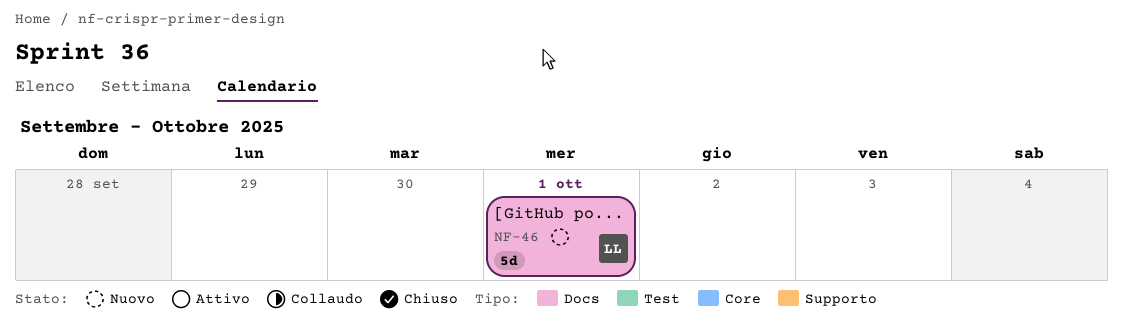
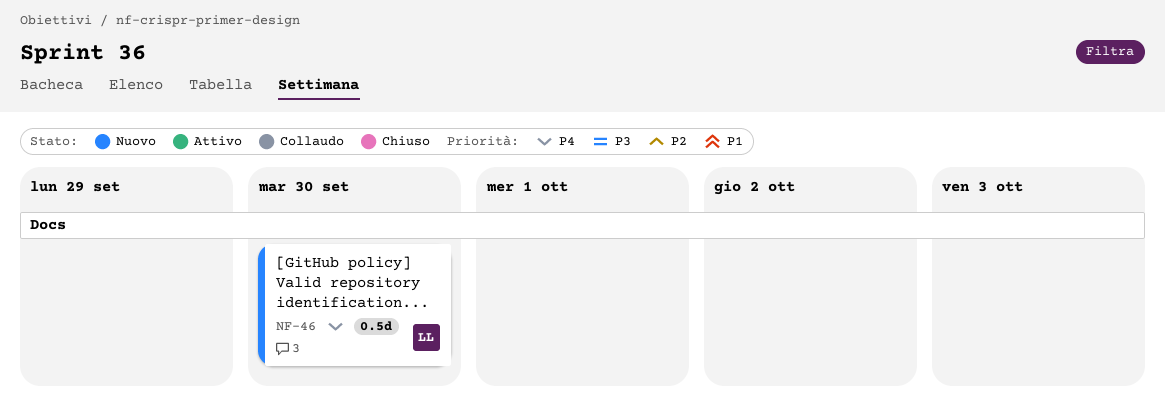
NF-46, estimate: 5d -> 0.5d
NF-46, due: Oct 1 -> Sep 30

